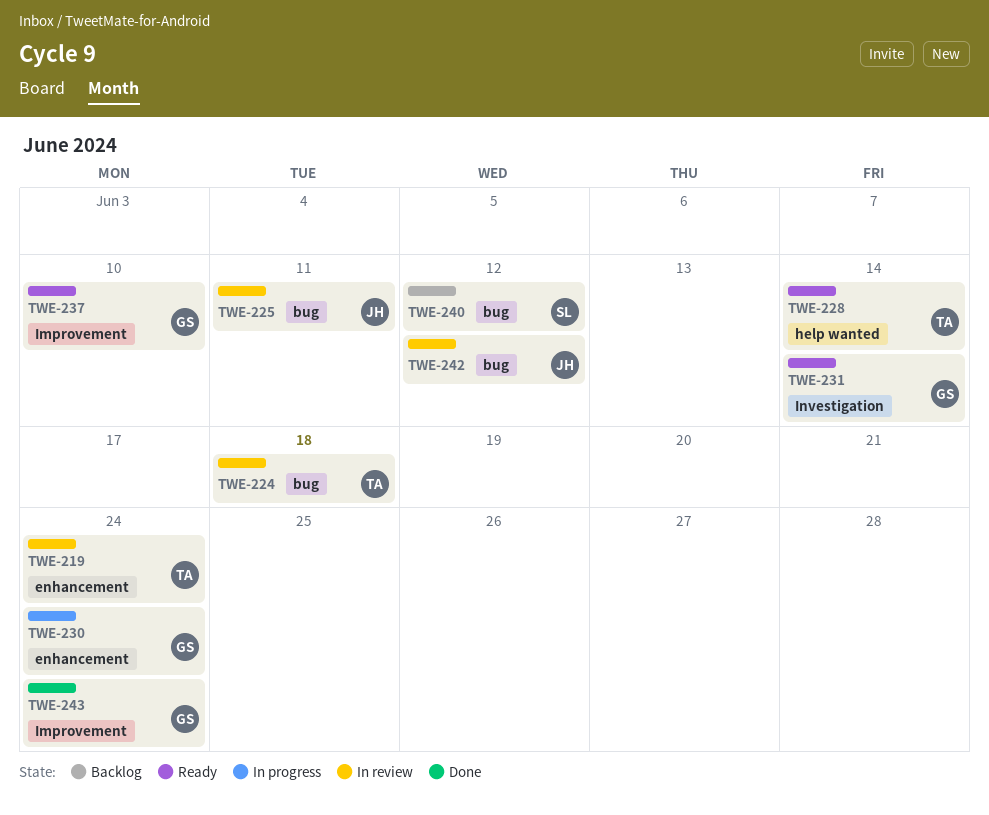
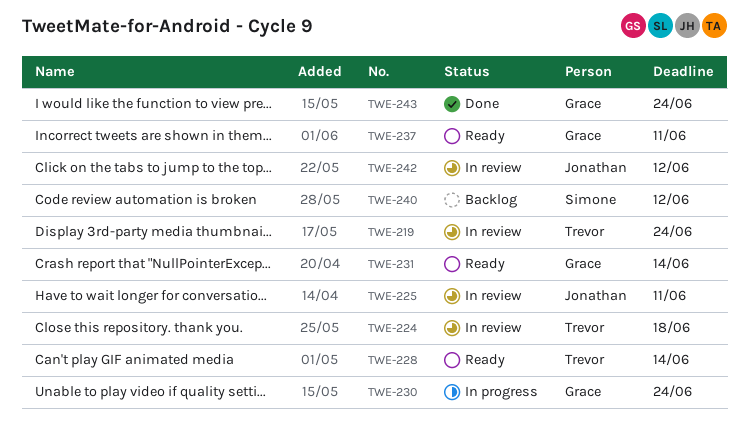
TWE-237, due: Jun 10 -> Jun 11

